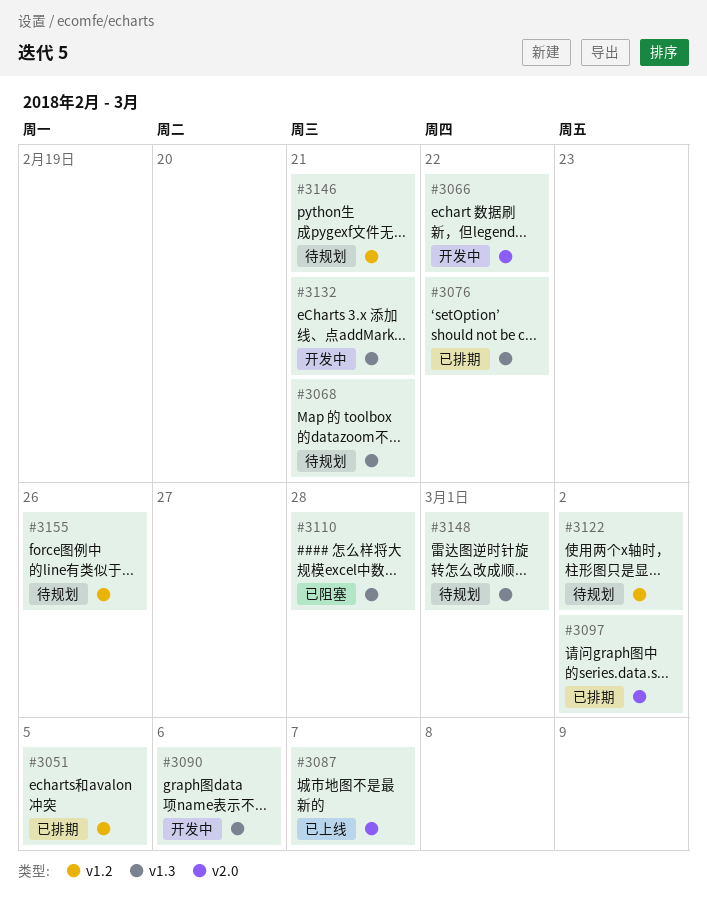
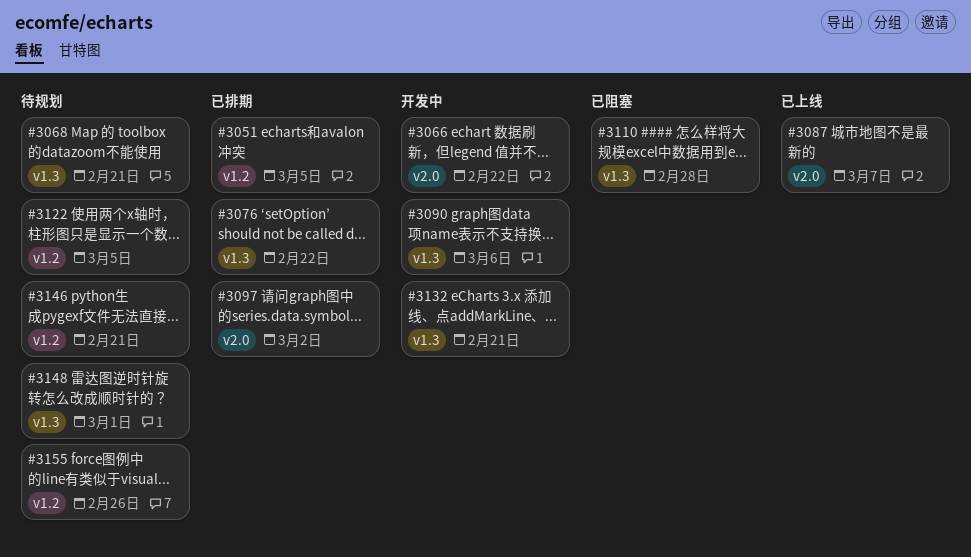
#3122, due: Mar 2 -> Mar 5

